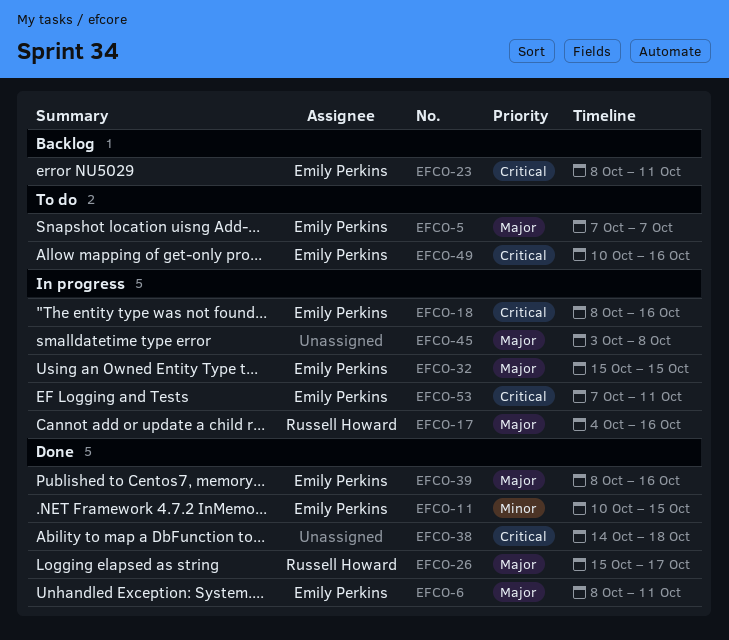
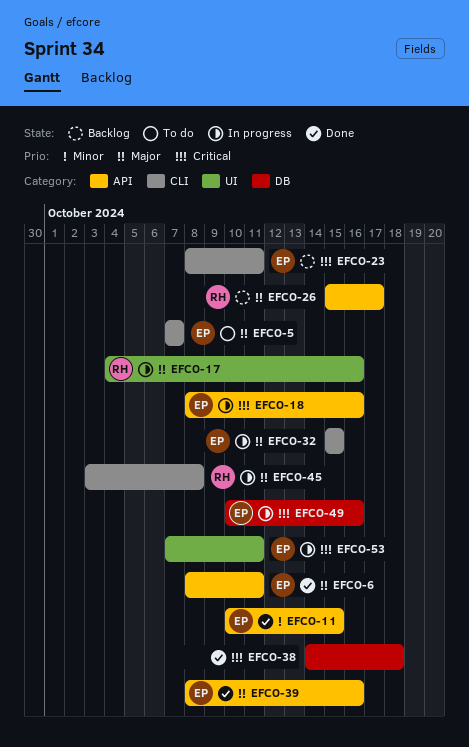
EFCO-26, status: Done -> Backlog
EFCO-45, owner: none -> Russell Howard
EFCO-49, status: To do -> In progress

